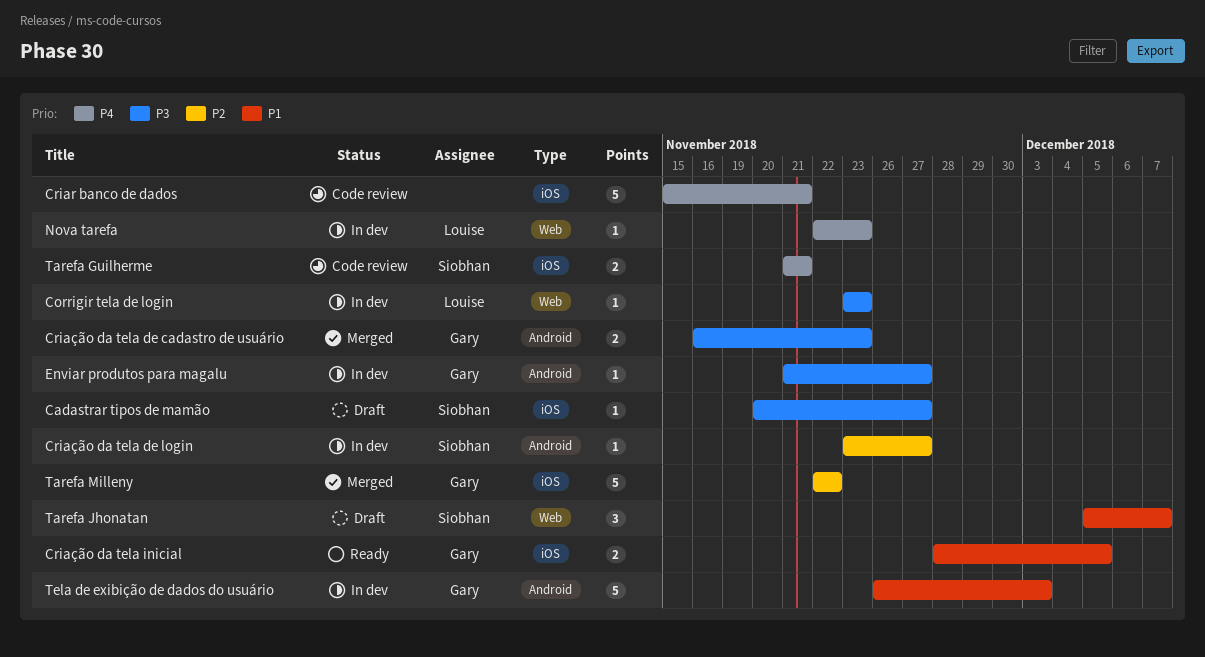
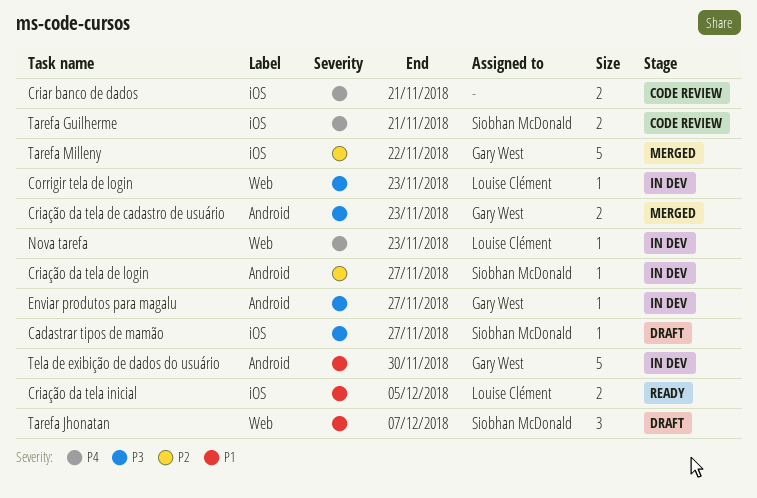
Criar banco de dados, estimate: 5 -> 2
Criação da tela inicial, owner: Gary West -> Louise Clément
Tela de exibição de dados do usuário, due: Dec 3 -> Nov 30

